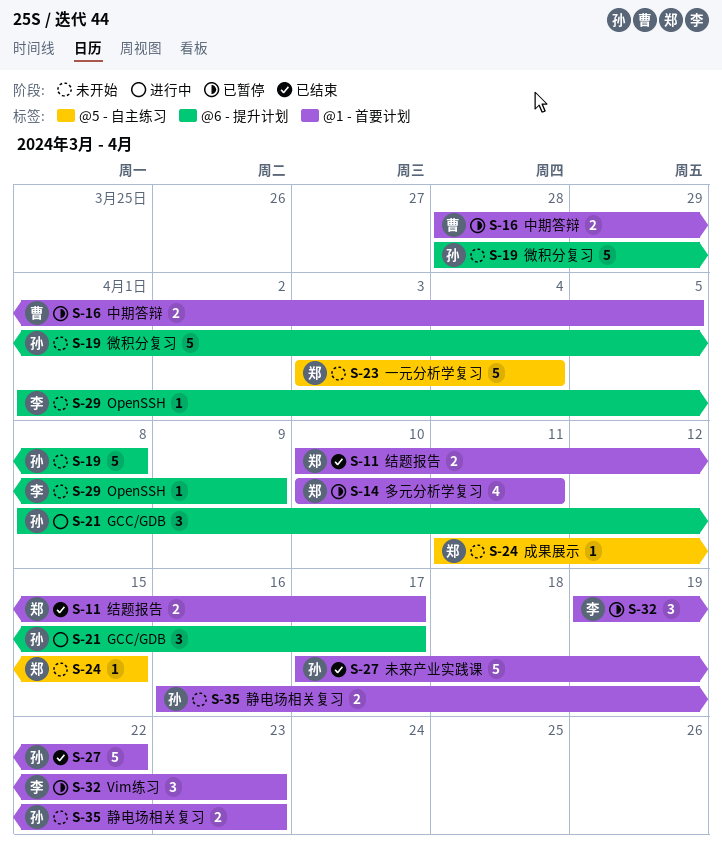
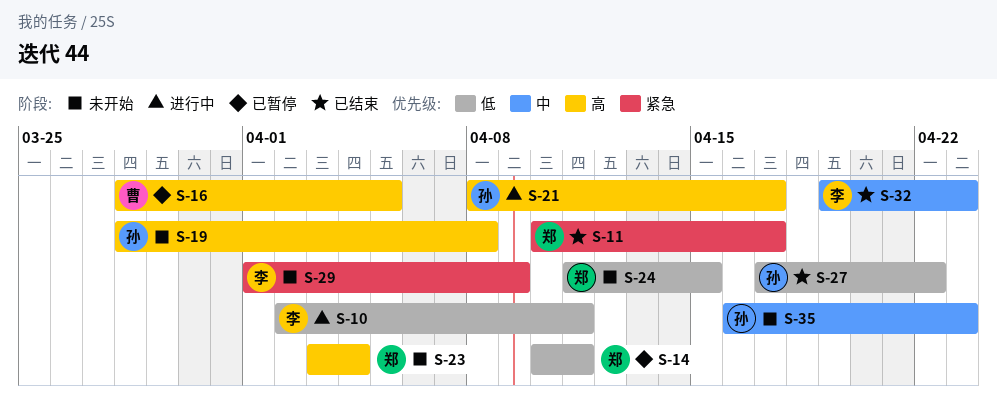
S-10: none -> present
S-32, status: 已暂停 -> 已结束

